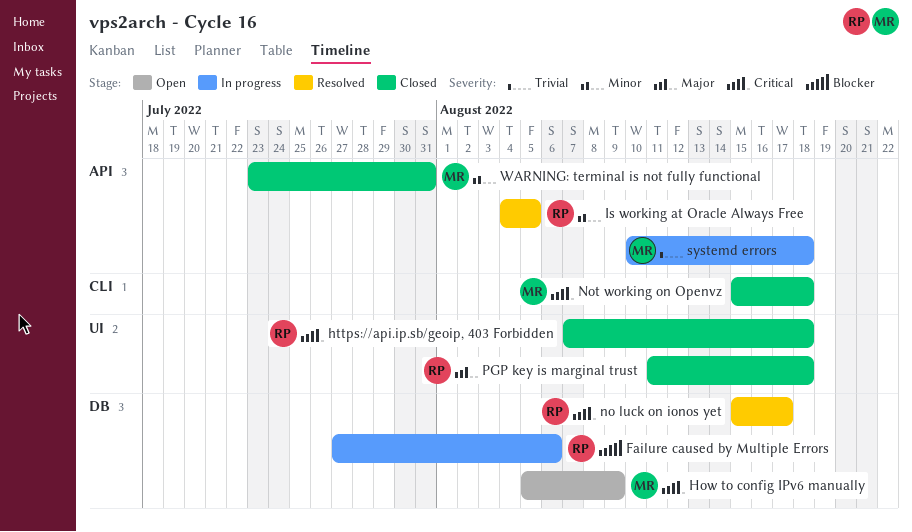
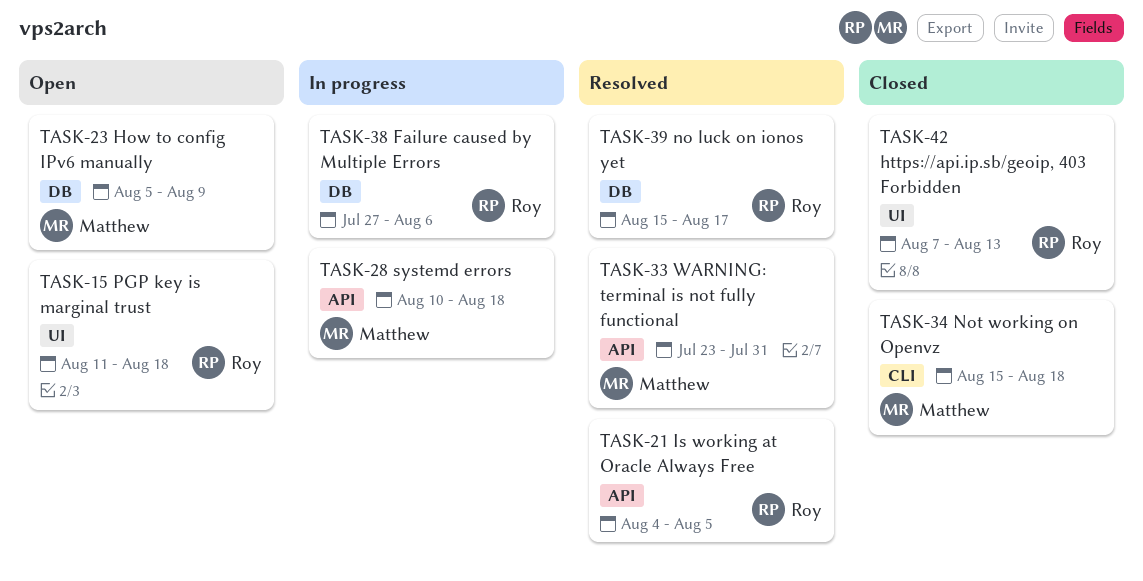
https://api.ip.sb/geoip, 403 Forbidden, due: Aug 18 -> Aug 13
PGP key is marginal trust, status: Closed -> Open
WARNING: terminal is not fully functional, status: Closed -> Resolved

